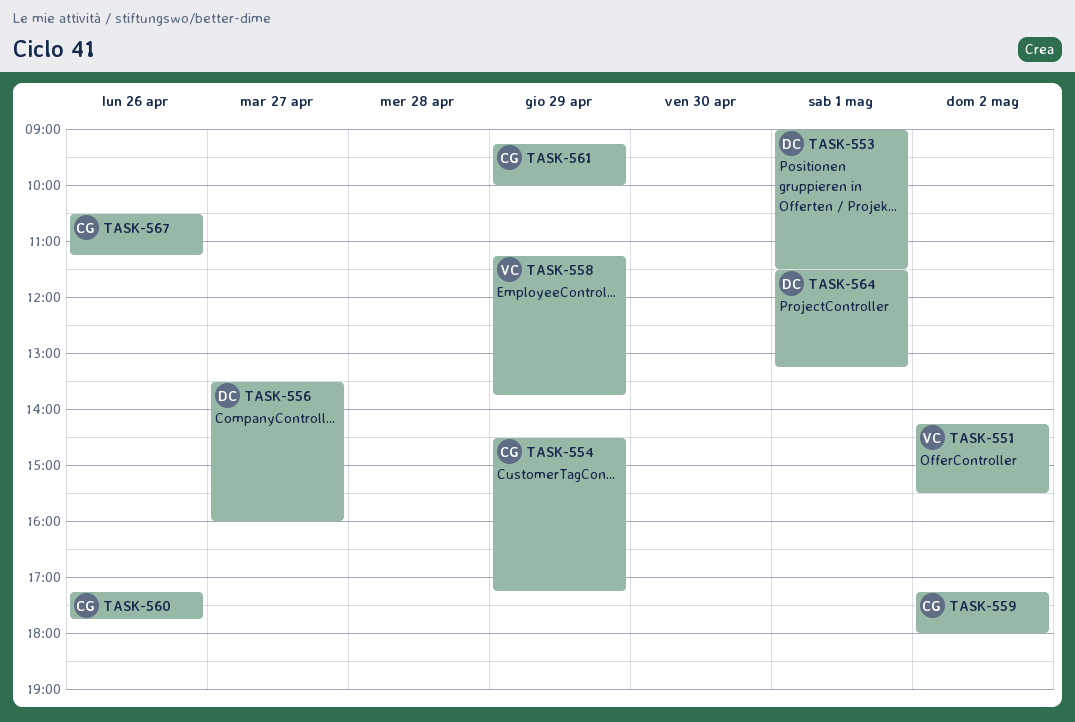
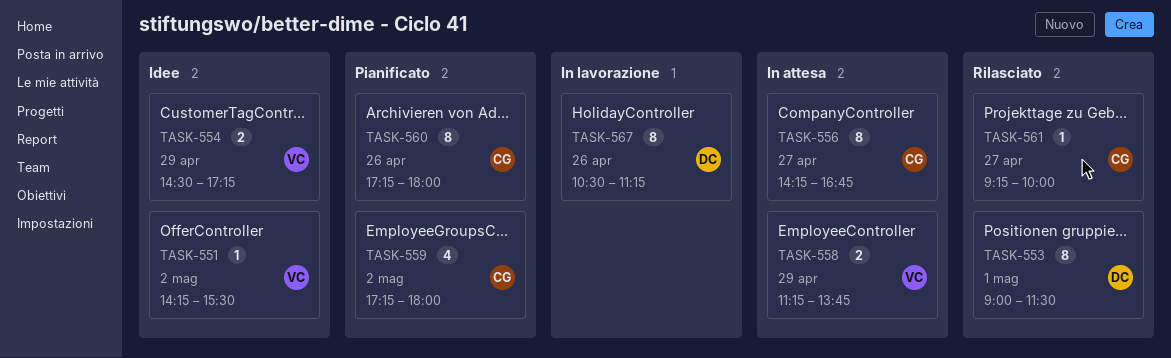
TASK-554, owner: CG -> VC
TASK-556, owner: DC -> CG
TASK-556, begins: 13:30 -> 14:15
TASK-556, ends: 16:00 -> 16:45
TASK-560, ends: 17:45 -> 18:00
TASK-561, day: Apr 29 -> Apr 27
TASK-564: present -> none
TASK-567, owner: CG -> DC

